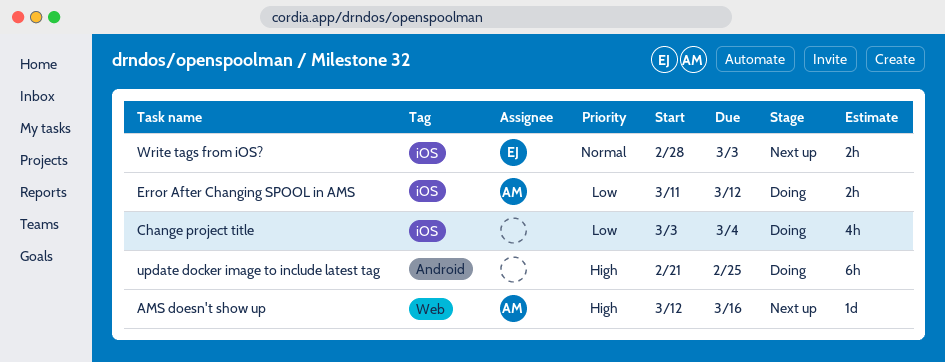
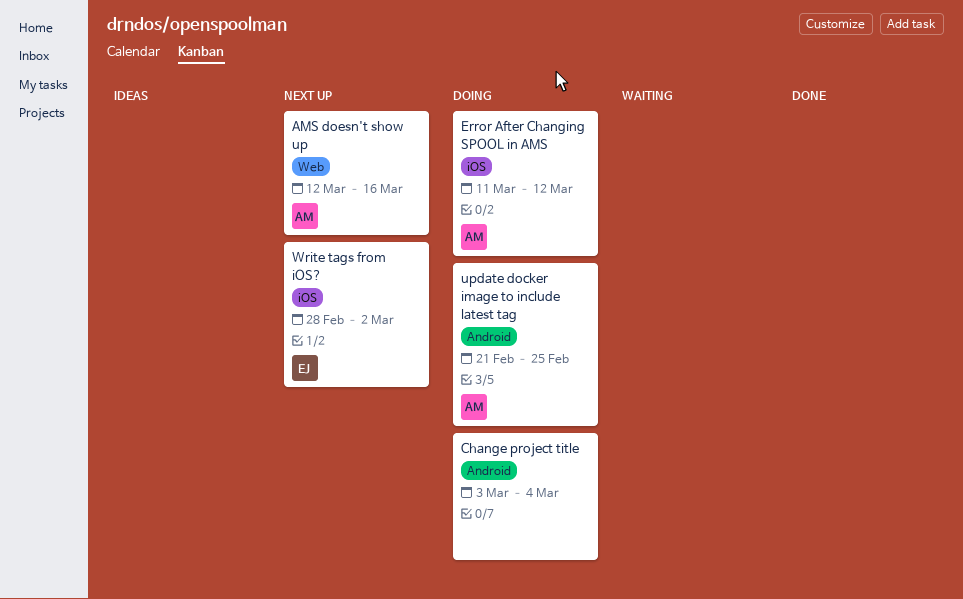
Change project title, label: iOS -> Android
update docker image to include latest tag, owner: none -> AM
Write tags from iOS?, due: Mar 3 -> Mar 2

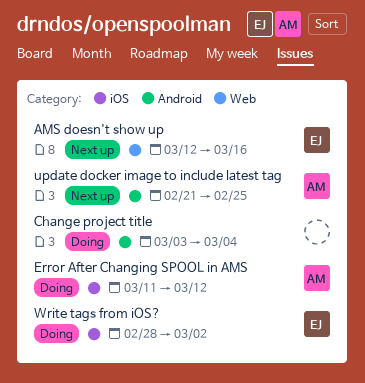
AMS doesn't show up, owner: AM -> EJ
update docker image to include latest tag, status: Doing -> Next up
Write tags from iOS?, status: Next up -> Doing

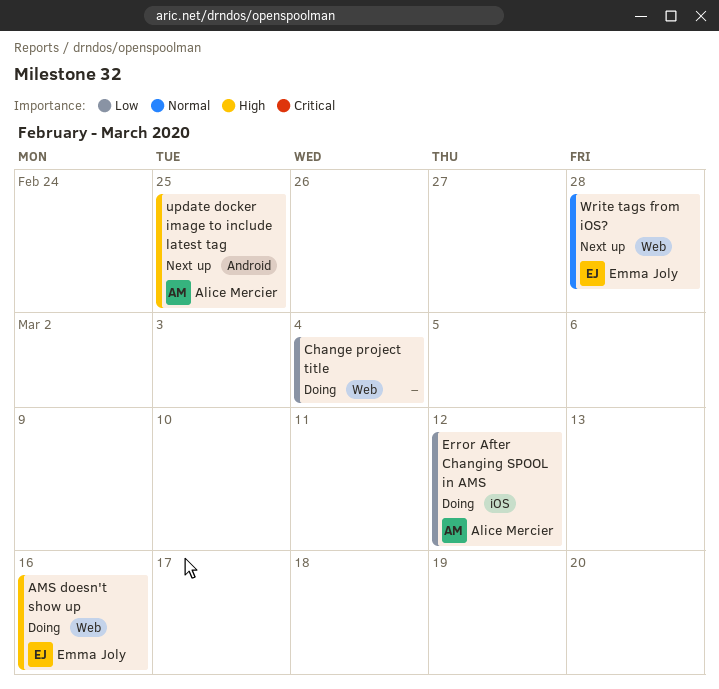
AMS doesn't show up, status: Next up -> Doing
Change project title, label: Android -> Web
Write tags from iOS?, status: Doing -> Next up
Write tags from iOS?, label: iOS -> Web
Write tags from iOS?, due: Mar 2 -> Feb 28

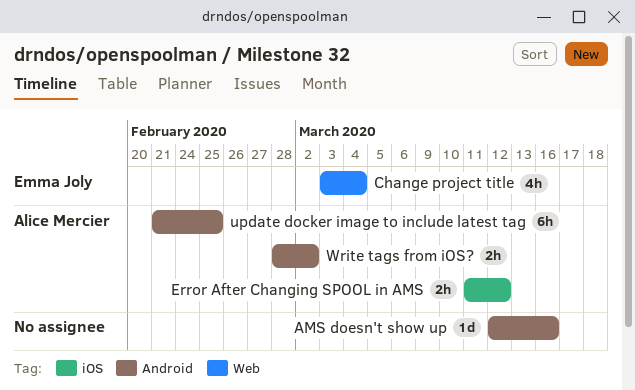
AMS doesn't show up, owner: Emma Joly -> none
AMS doesn't show up, label: Web -> Android
Change project title, owner: none -> Emma Joly
Write tags from iOS?, owner: Emma Joly -> Alice Mercier
Write tags from iOS?, label: Web -> Android
Write tags from iOS?, due: Feb 28 -> Mar 2

